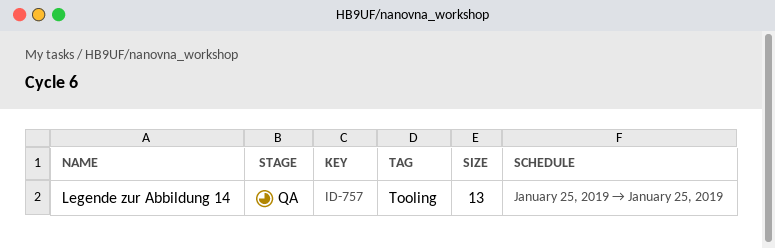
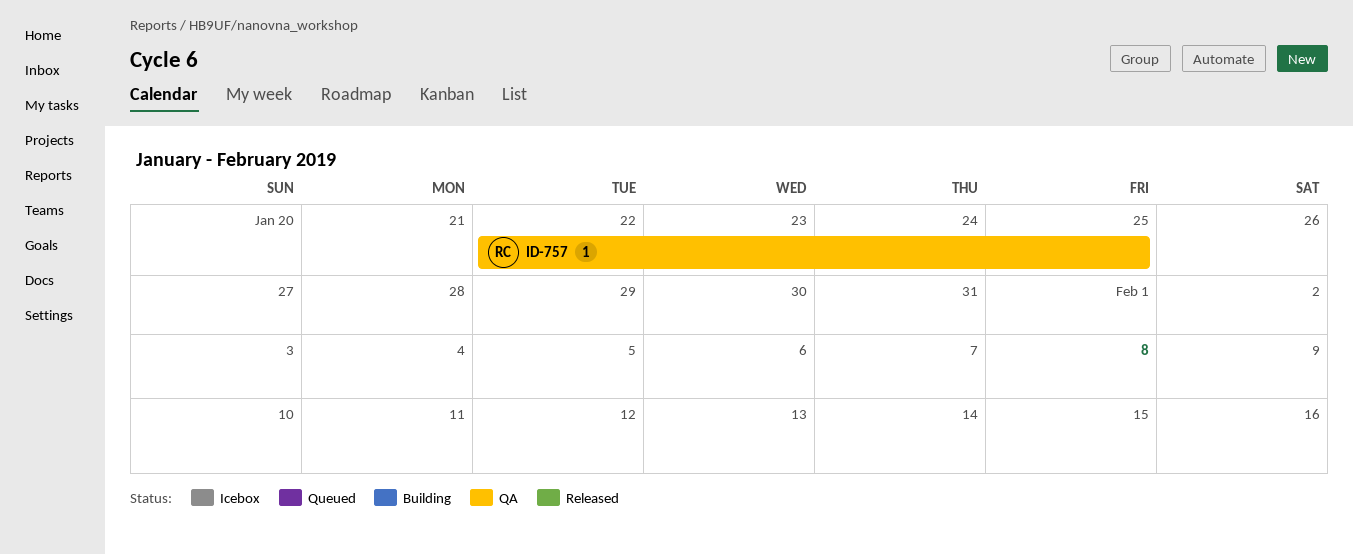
ID-757, estimate: 13 -> 1
ID-757, start: Jan 25 -> Jan 22

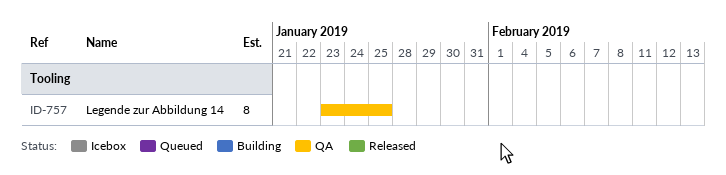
ID-757, estimate: 1 -> 8
ID-757, start: Jan 22 -> Jan 23

